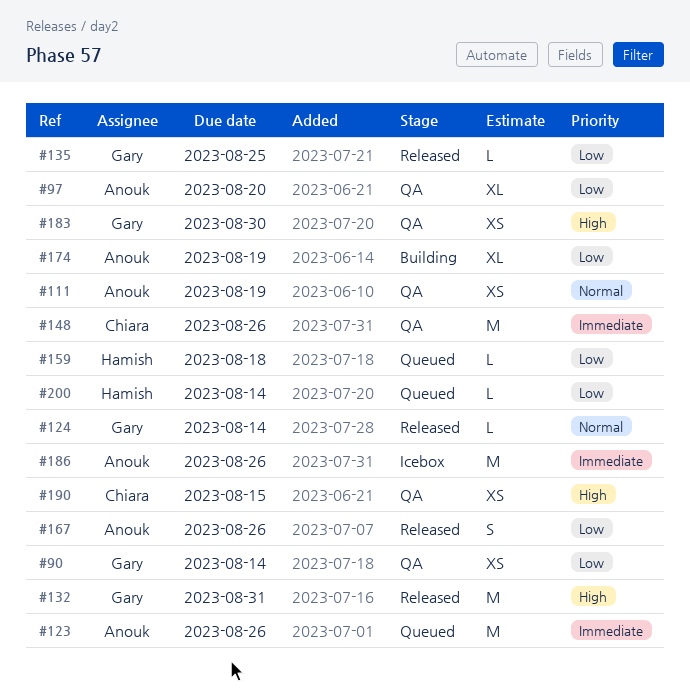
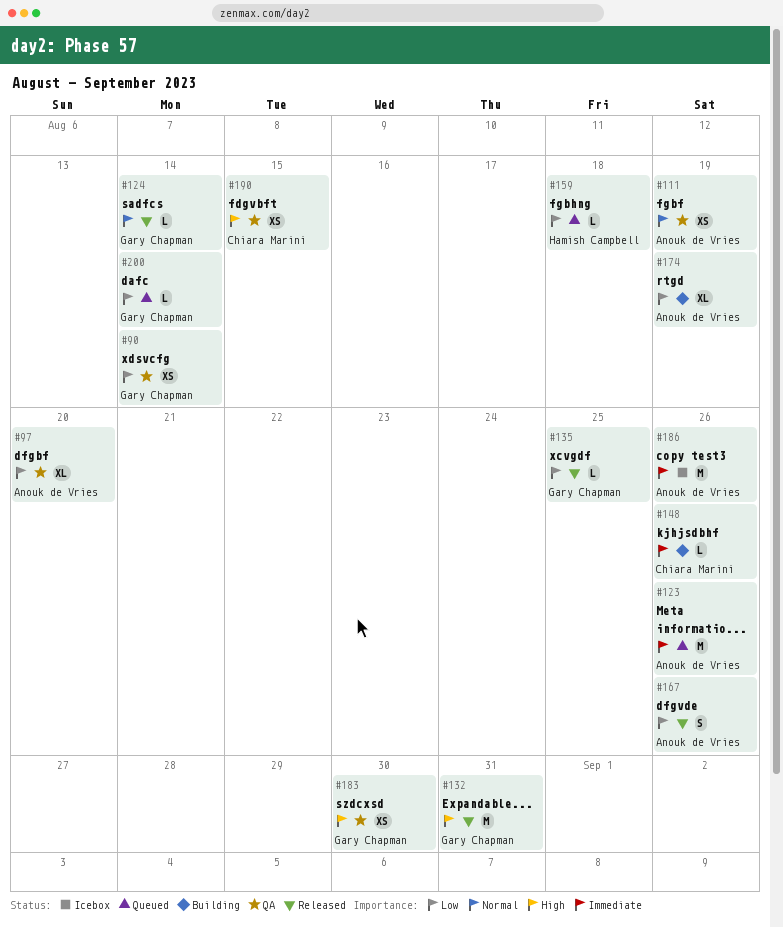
#148, status: QA -> Building
#148, estimate: M -> L
#200, owner: Hamish Campbell -> Gary Chapman

